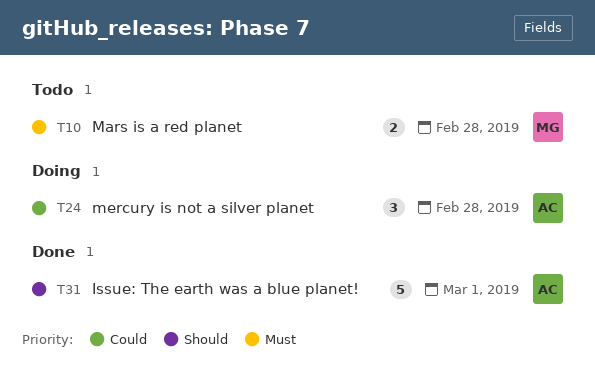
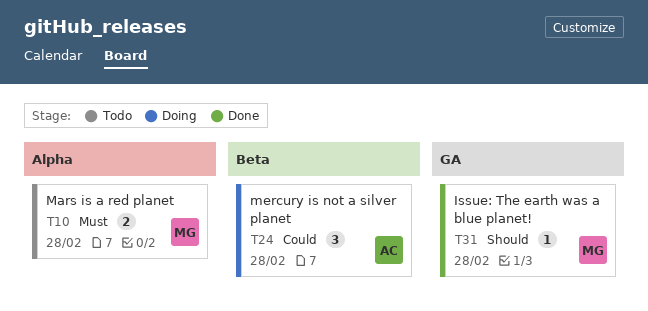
T31, owner: AC -> MG
T31, estimate: 5 -> 1
T31, due: Mar 1 -> Feb 28

